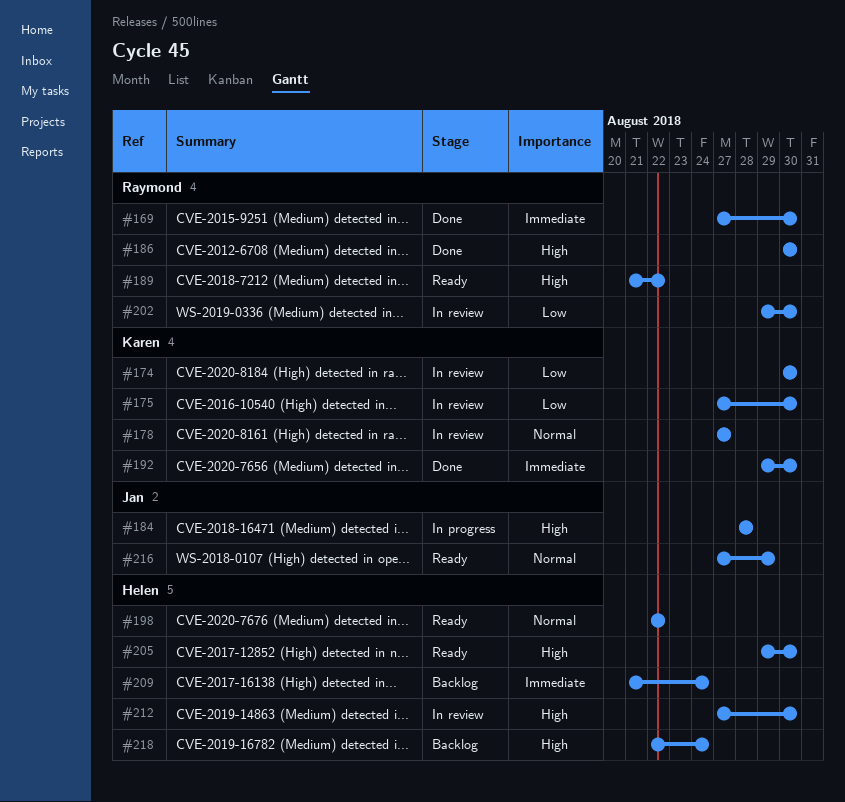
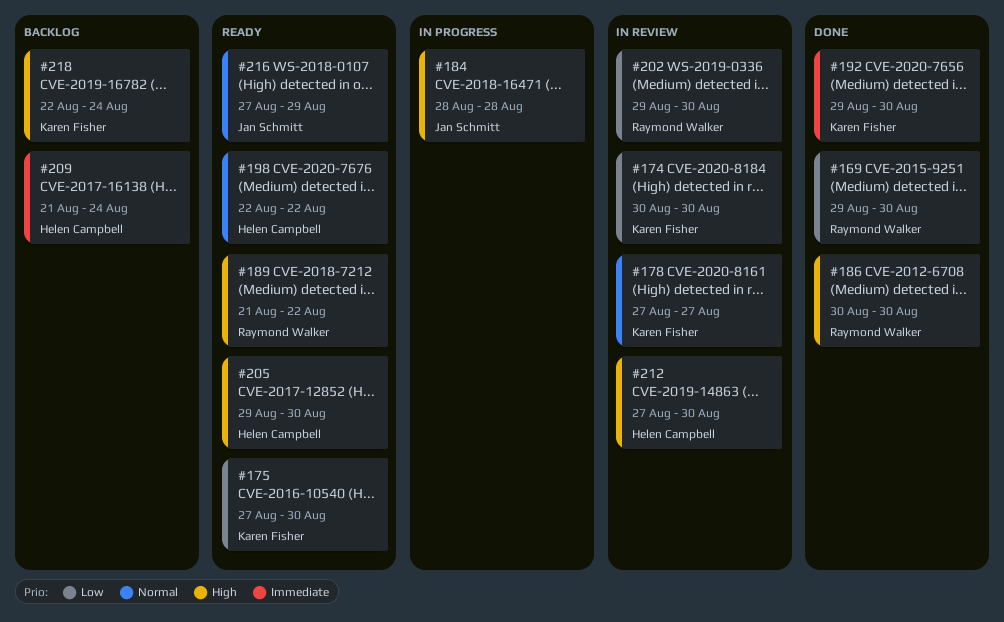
#169, priority: Immediate -> Low
#169, start: Aug 27 -> Aug 29
#175, status: In review -> Ready
#218, owner: Helen Campbell -> Karen Fisher

